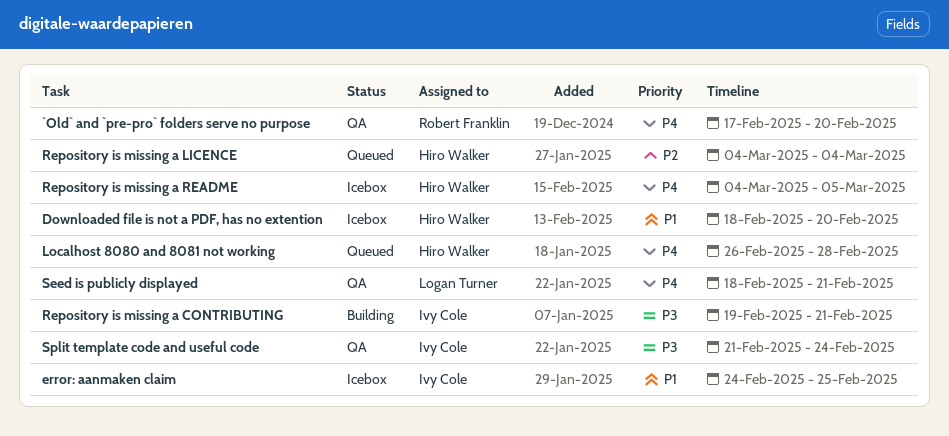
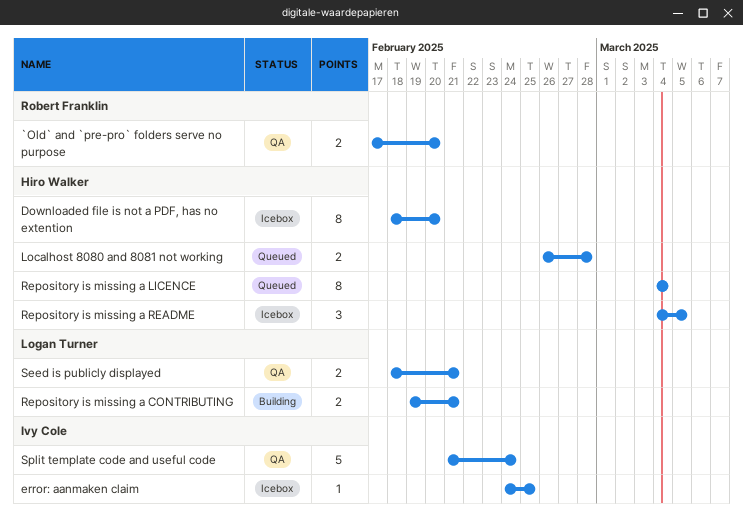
Repository is missing a CONTRIBUTING, owner: Ivy Cole -> Logan Turner

